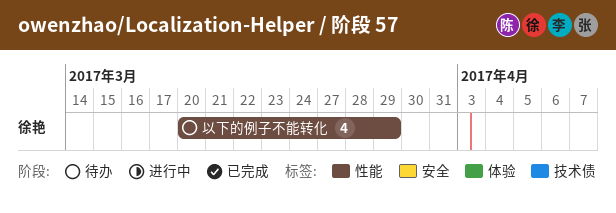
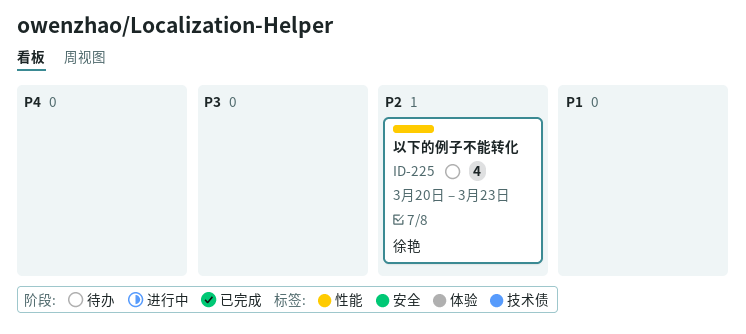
以下的例子不能转化, due: Mar 29 -> Mar 23

